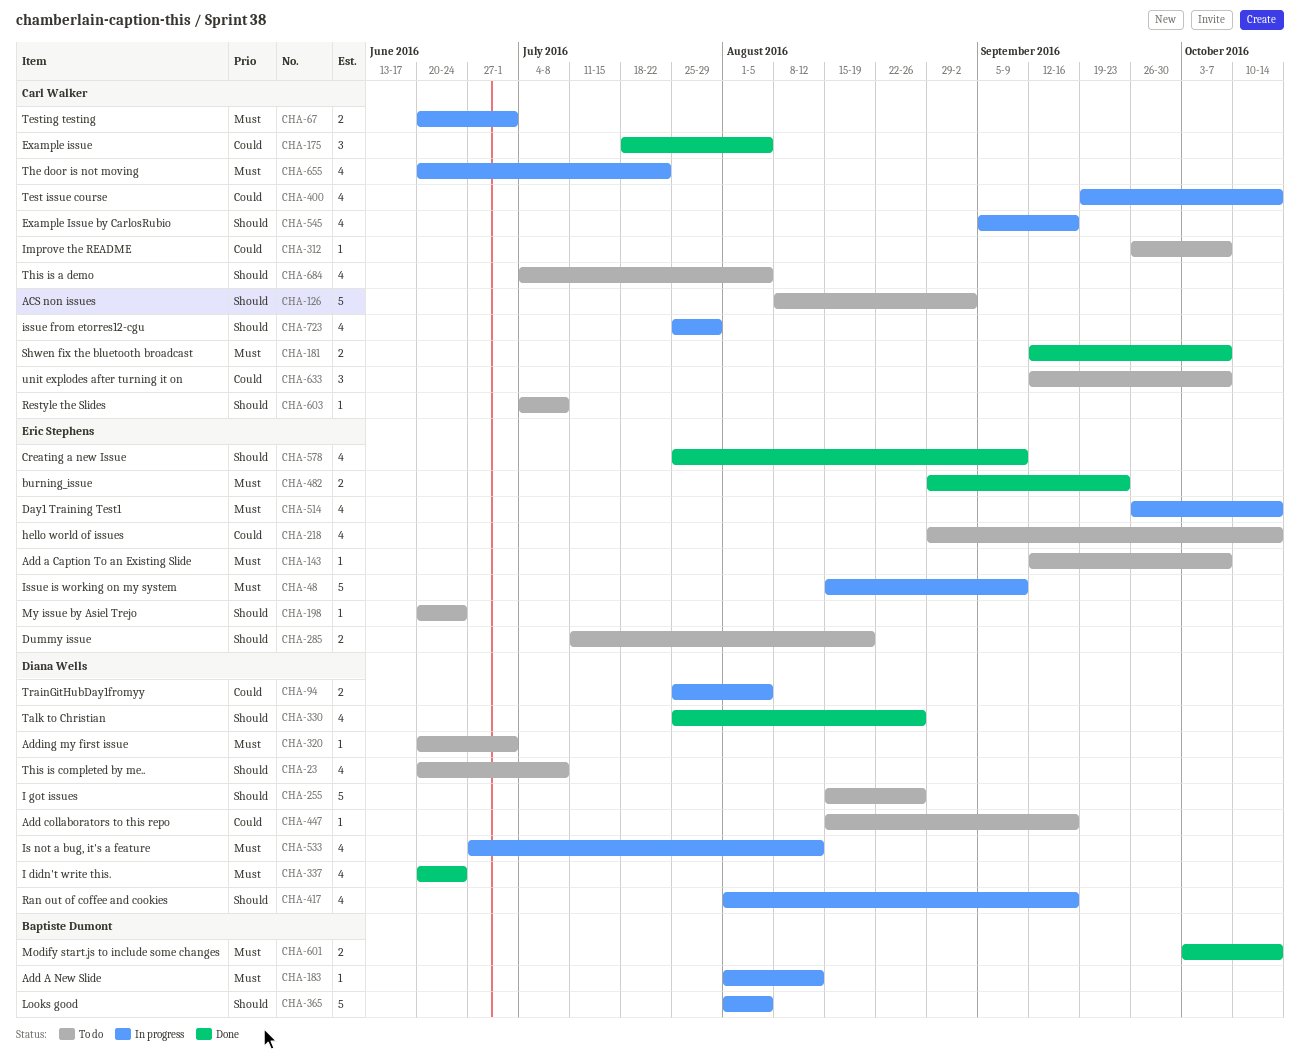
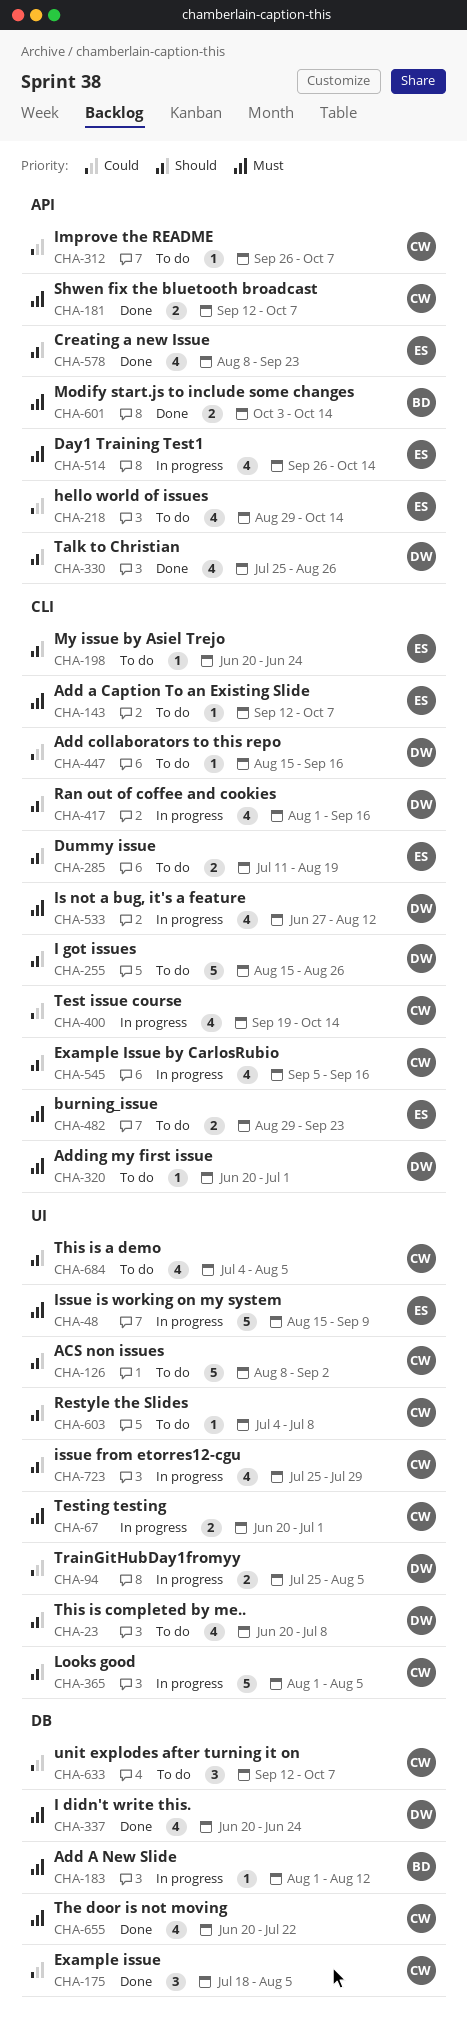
CHA-365, owner: Baptiste Dumont -> Carl Walker
CHA-482, status: Done -> To do
CHA-578, start: Jul 25 -> Aug 8
CHA-578, due: Sep 9 -> Sep 23
CHA-655, status: In progress -> Done

